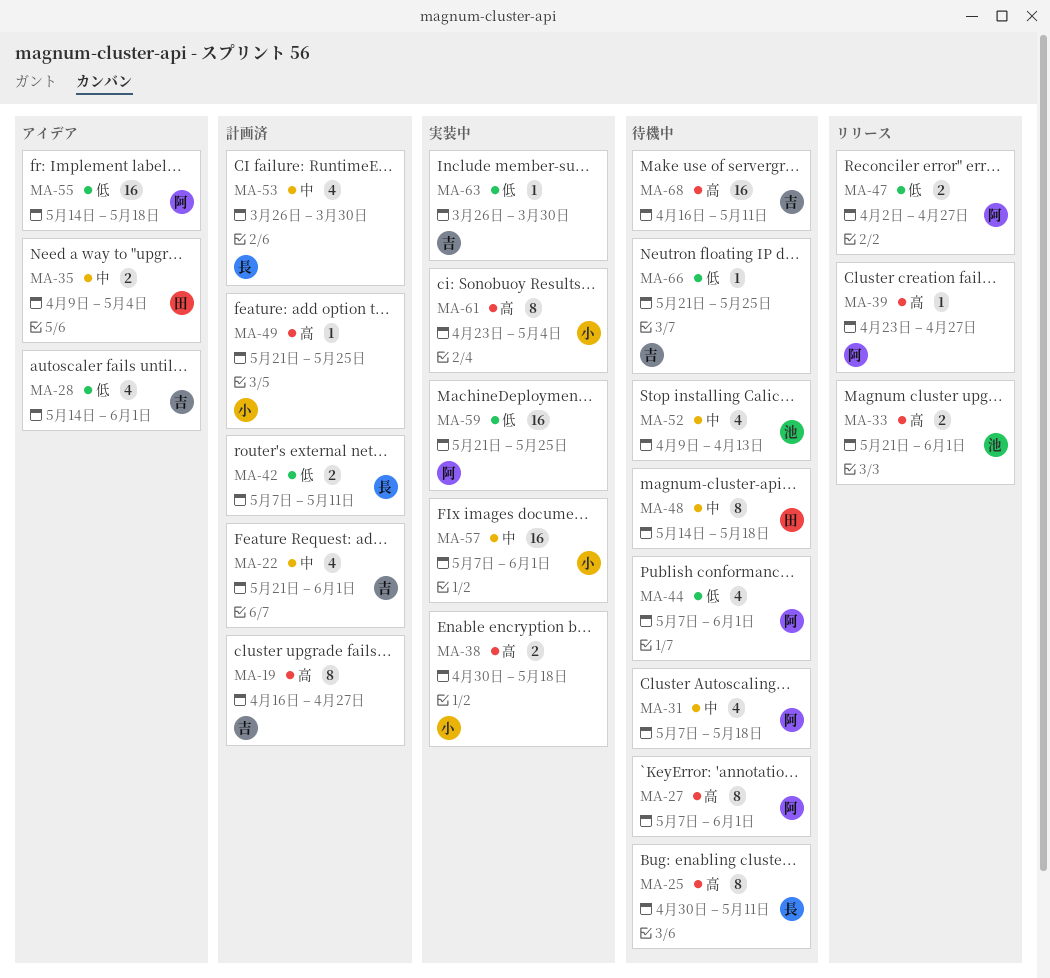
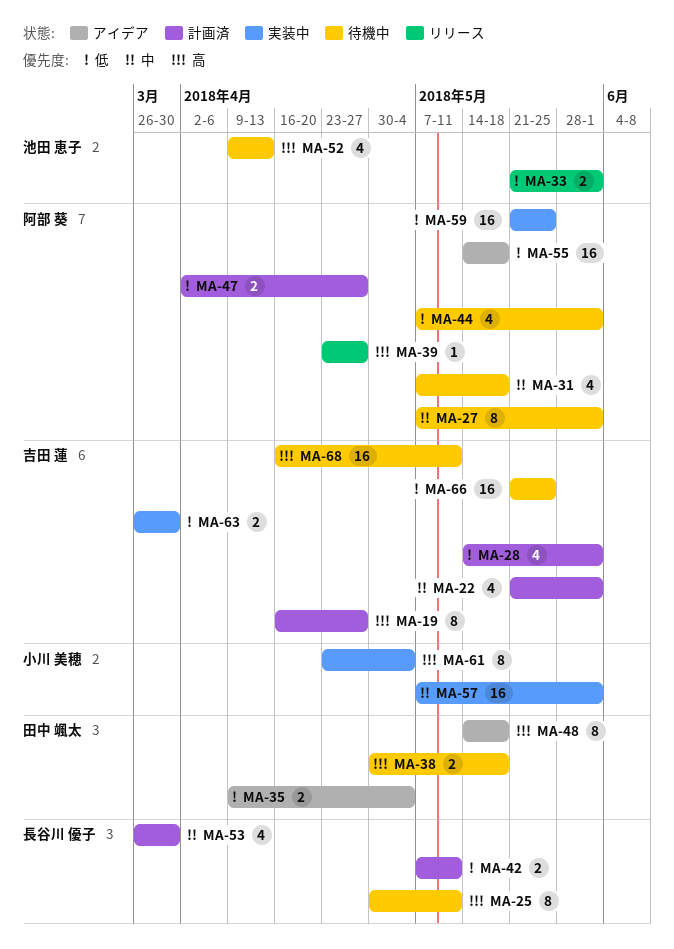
MA-27, priority: 高 -> 中
MA-28, status: アイデア -> 計画済
MA-33, priority: 高 -> 低
MA-35, priority: 中 -> 低
MA-38, status: 実装中 -> 待機中
MA-38, owner: 小川 美穂 -> 田中 颯太
MA-47, status: リリース -> 計画済
MA-48, status: 待機中 -> アイデア
MA-48, priority: 中 -> 高
MA-49: present -> none
MA-52, priority: 中 -> 高
MA-63, estimate: 1 -> 2
MA-66, estimate: 1 -> 16

